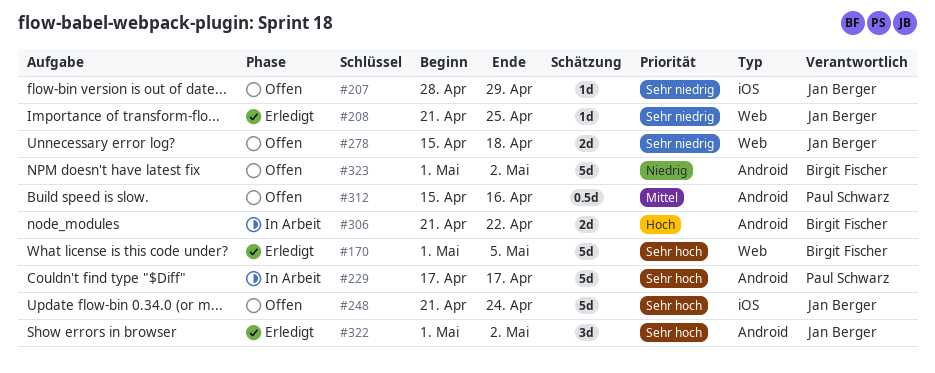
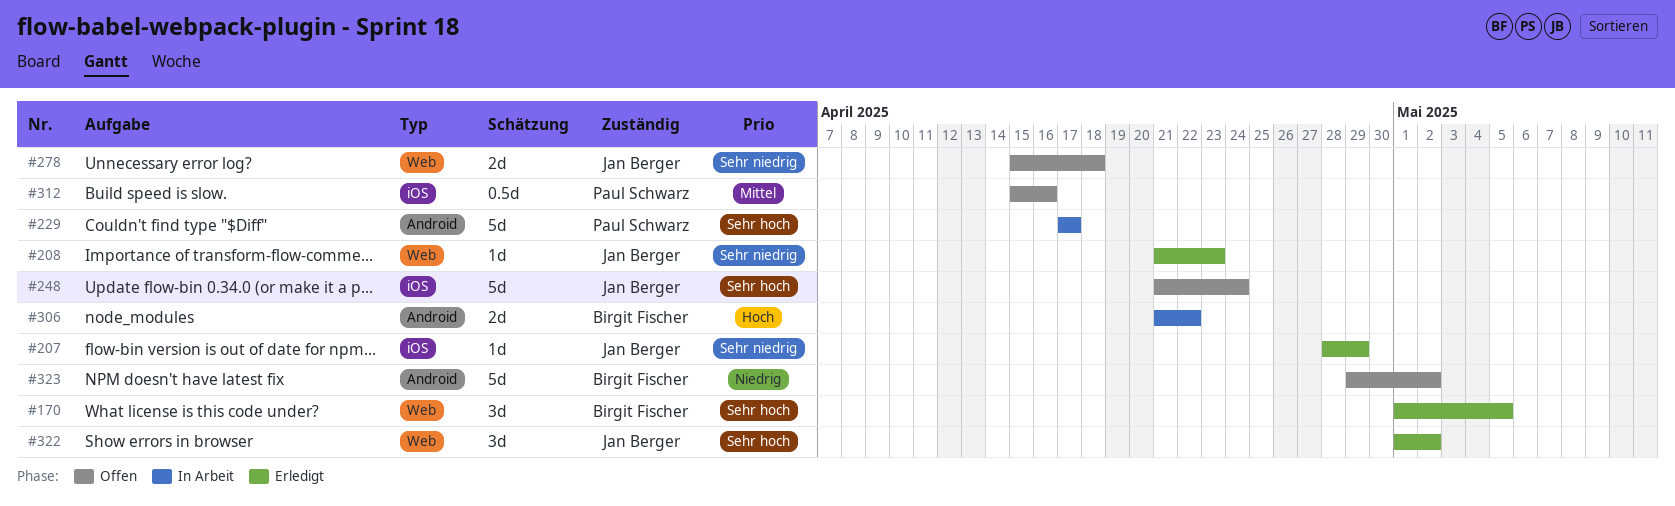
#170, estimate: 5d -> 3d
#207, status: Offen -> Erledigt
#208, due: Apr 25 -> Apr 23
#312, label: Android -> iOS
#322, label: Android -> Web
#323, start: May 1 -> Apr 29

